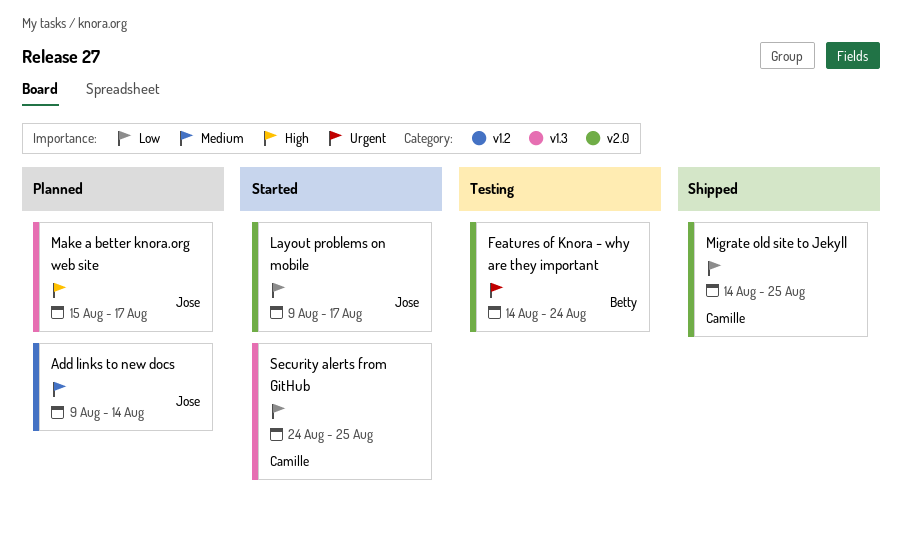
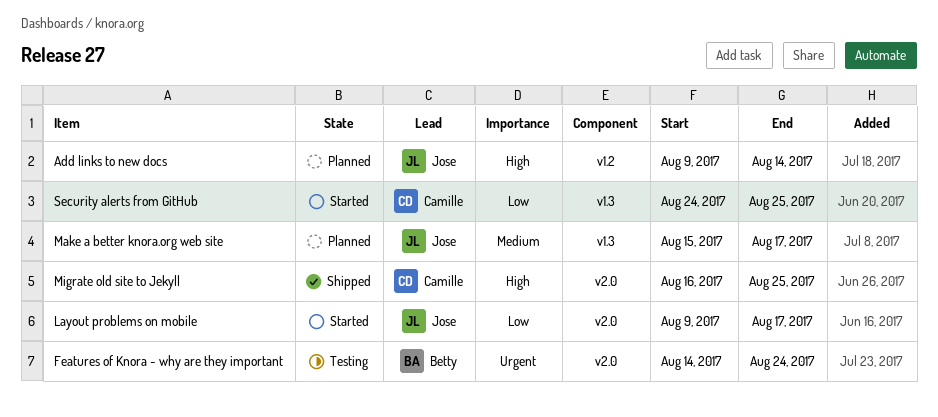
Add links to new docs, priority: Medium -> High
Make a better knora.org web site, priority: High -> Medium
Migrate old site to Jekyll, priority: Low -> High
Migrate old site to Jekyll, start: Aug 14 -> Aug 16

